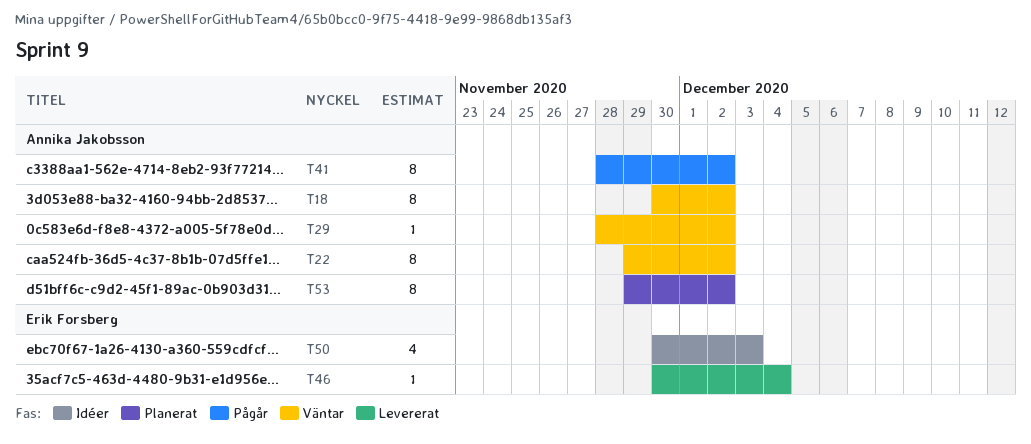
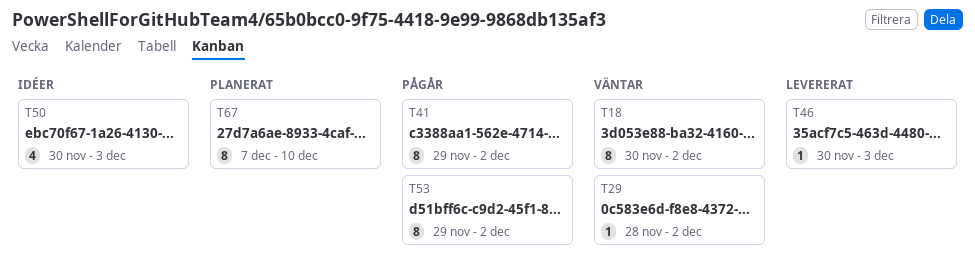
T22: present -> none
T41, start: Nov 28 -> Nov 29
T46, due: Dec 4 -> Dec 3
T53, status: Planerat -> Pågår
T67: none -> present

